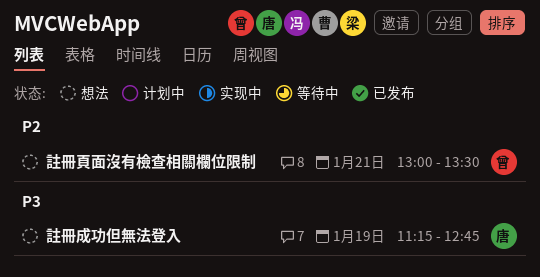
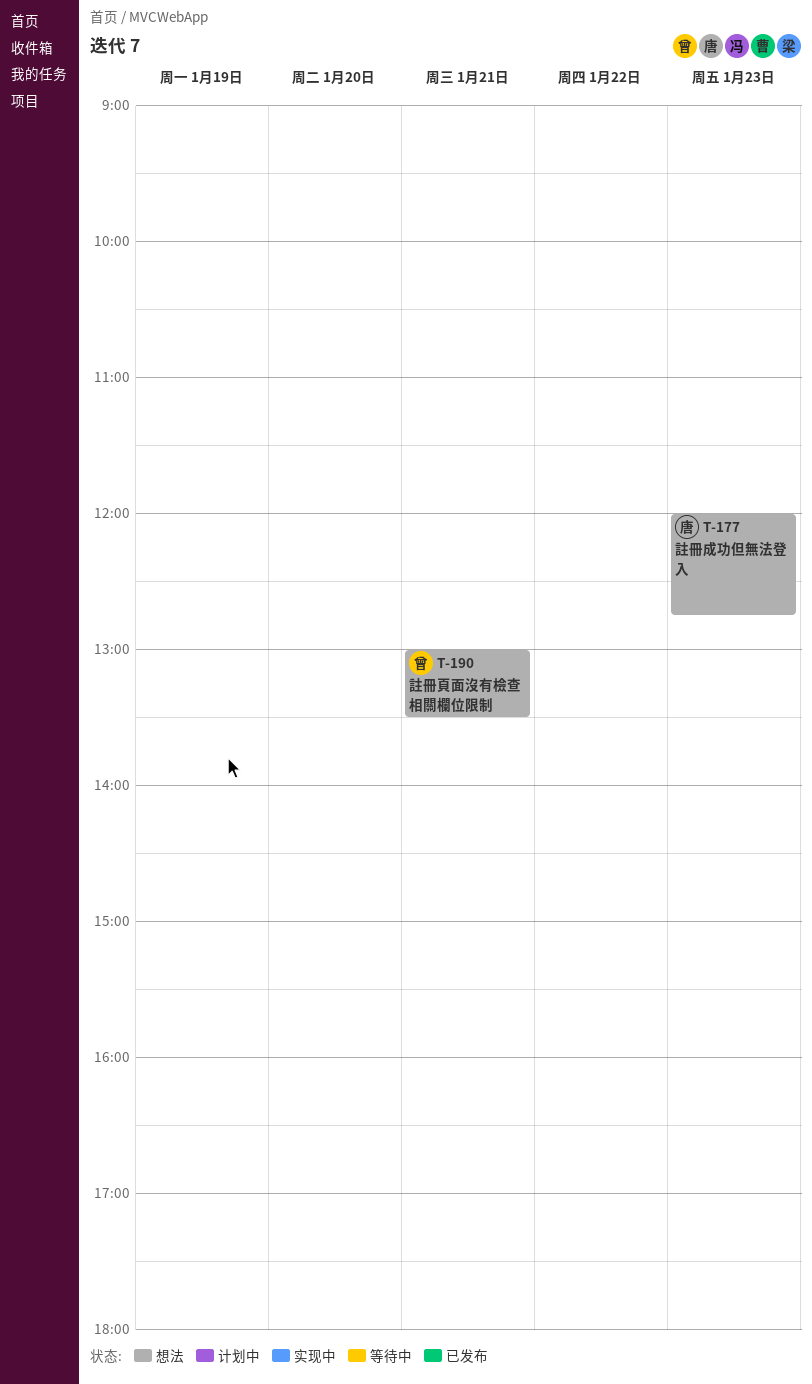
註冊成功但無法登入, day: Jan 19 -> Jan 23
註冊成功但無法登入, begins: 11:15 -> 12:00

